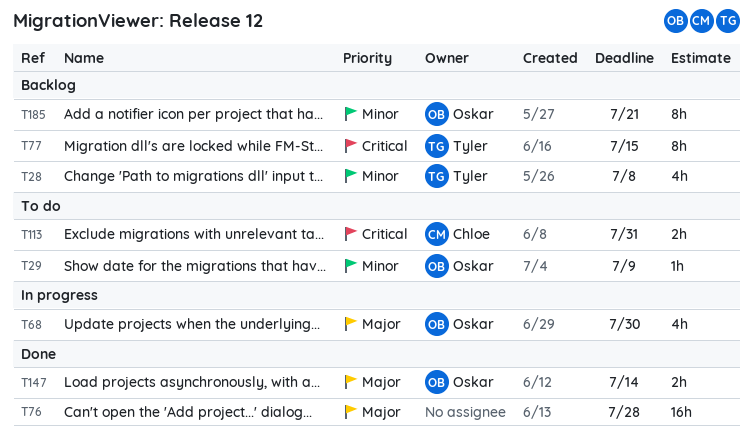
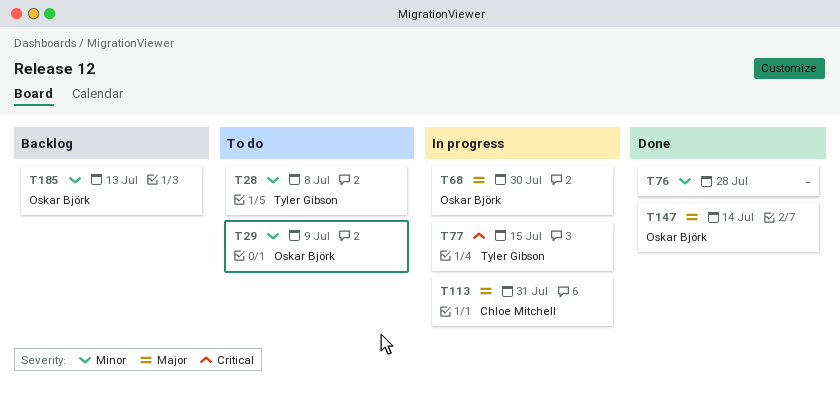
T28, status: Backlog -> To do
T76, priority: Major -> Minor
T77, status: Backlog -> In progress
T113, status: To do -> In progress
T113, priority: Critical -> Major
T185, due: Jul 21 -> Jul 13

